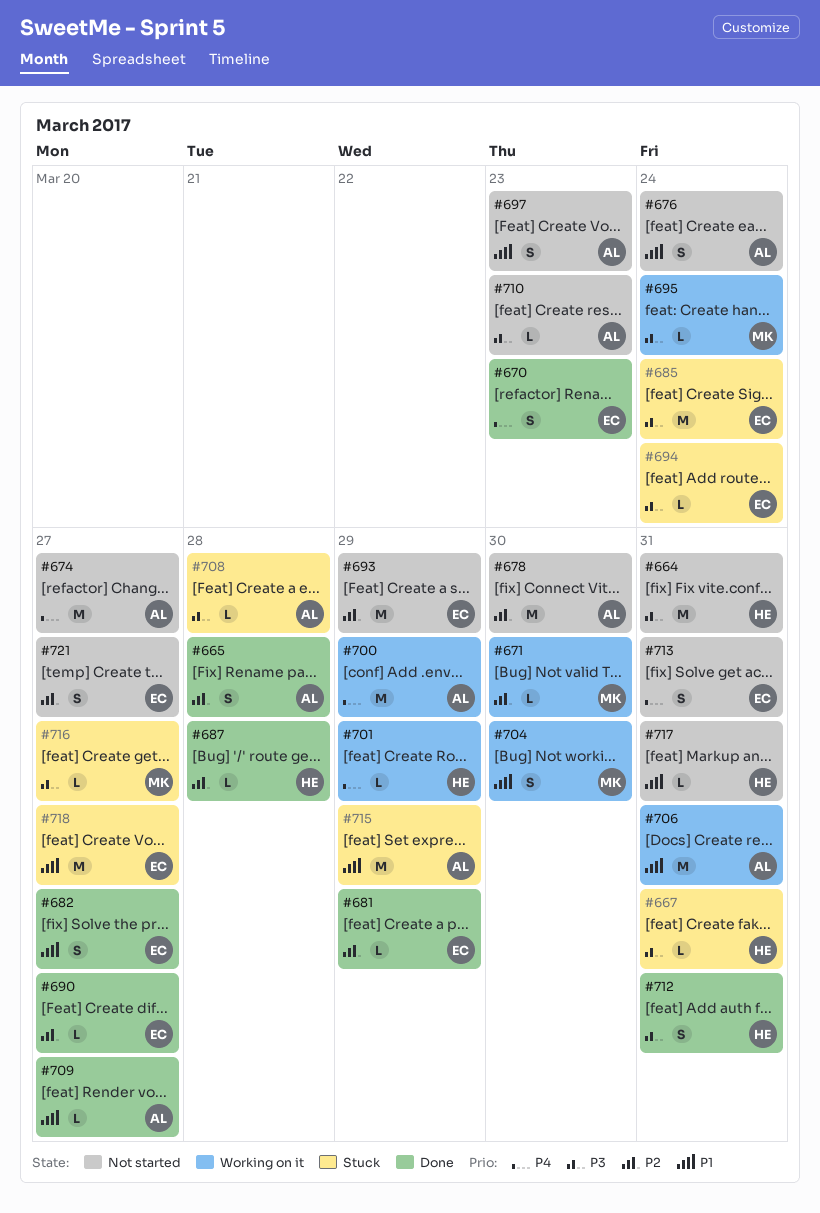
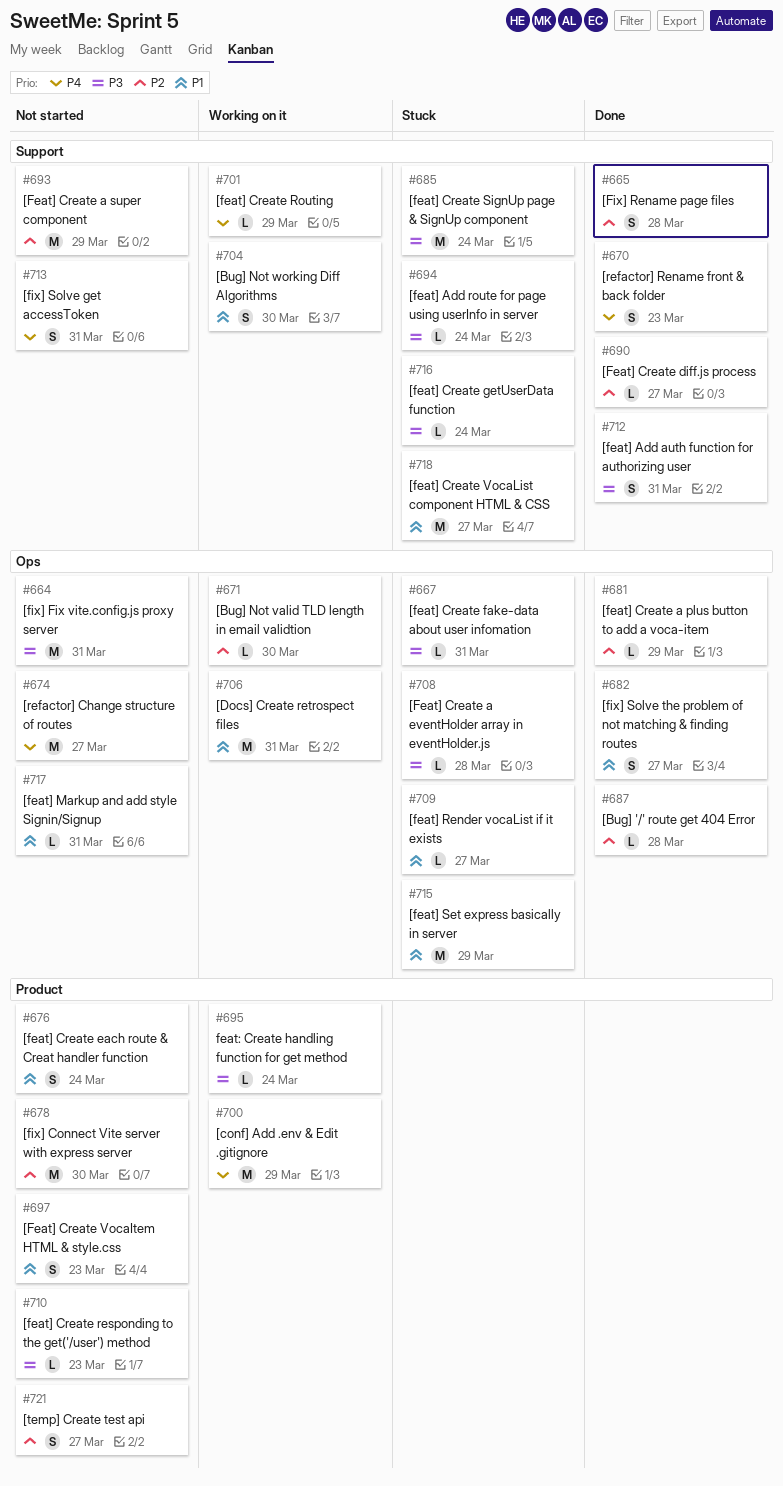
#709, status: Done -> Stuck
#716, due: Mar 27 -> Mar 24

